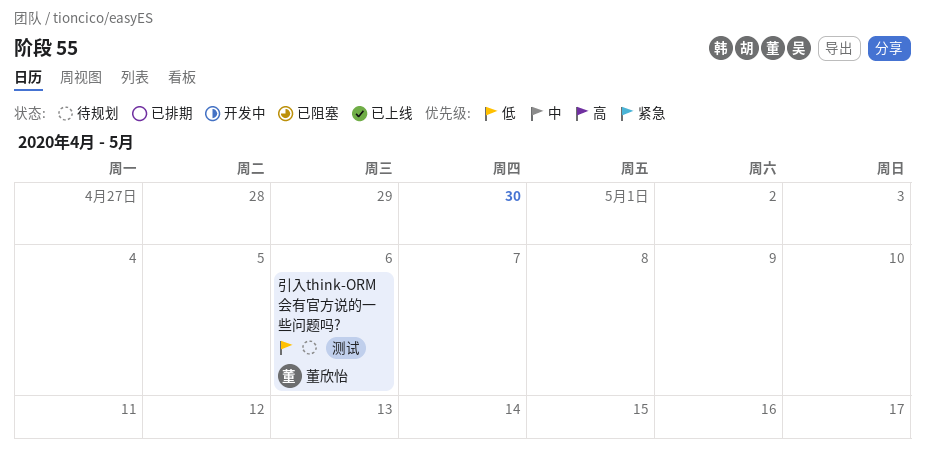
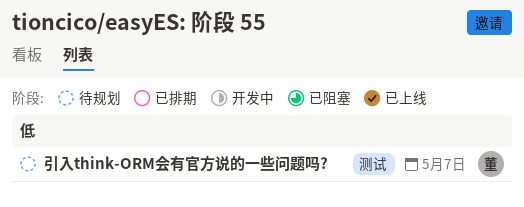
引入think-ORM会有官方说的一些问题吗?, due: May 6 -> May 7

